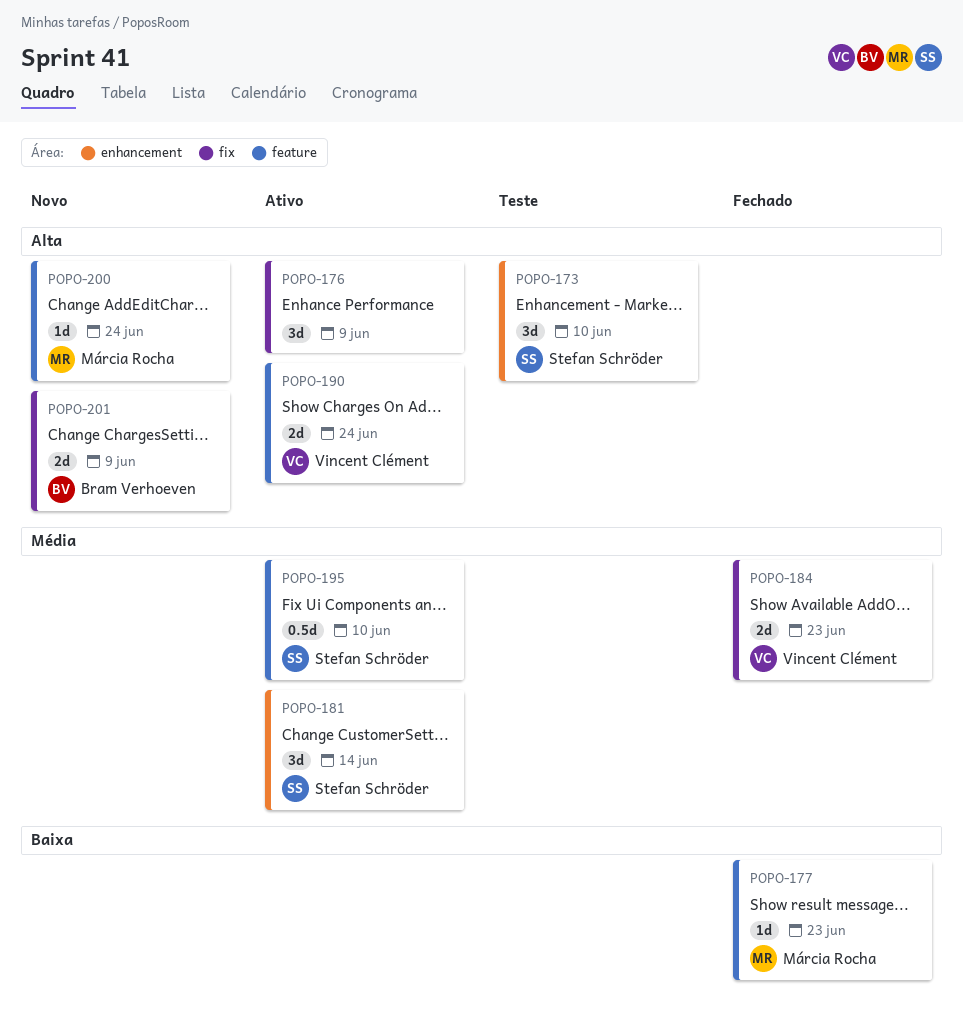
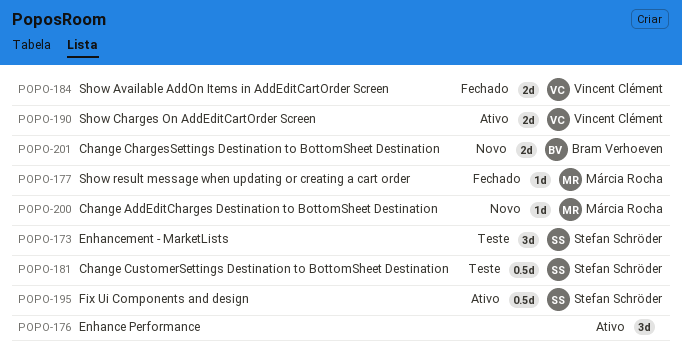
POPO-181, status: Ativo -> Teste
POPO-181, estimate: 3d -> 0.5d

